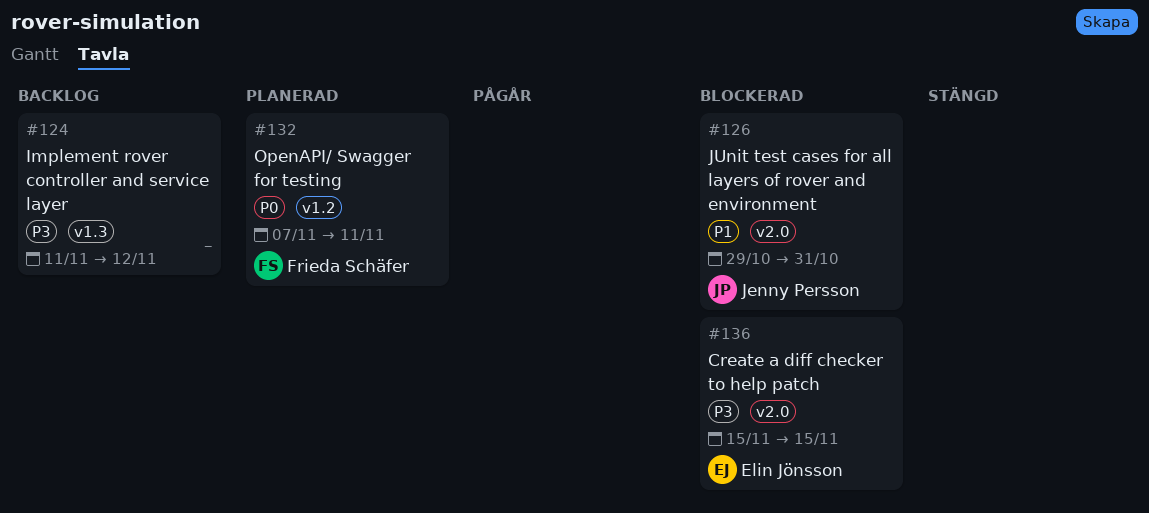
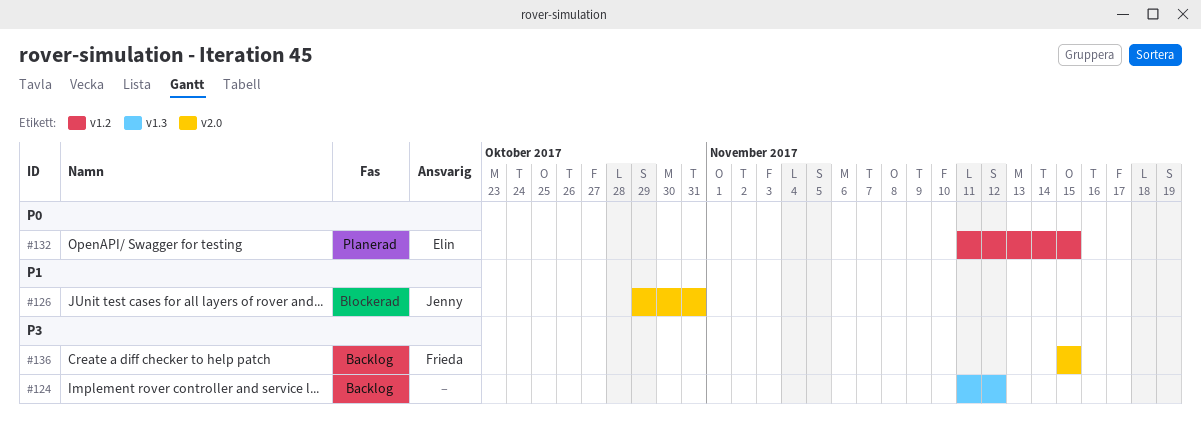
#132, owner: Frieda Schäfer -> Elin Jönsson
#132, start: Nov 7 -> Nov 11
#132, due: Nov 11 -> Nov 15
#136, status: Blockerad -> Backlog
#136, owner: Elin Jönsson -> Frieda Schäfer

